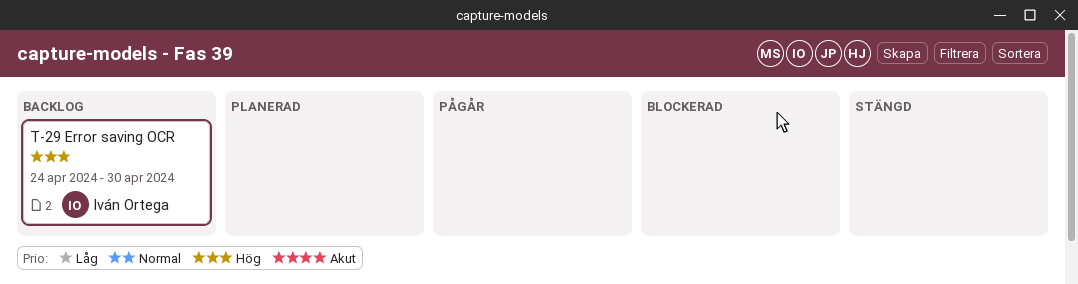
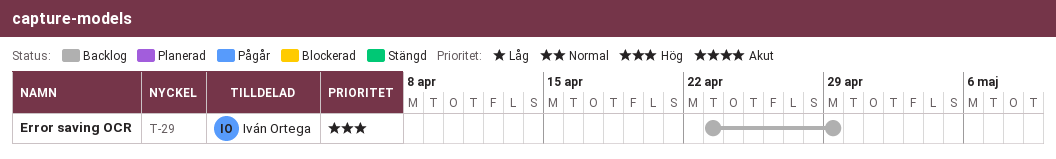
T-29, start: Apr 24 -> Apr 23
T-29, due: Apr 30 -> Apr 29

